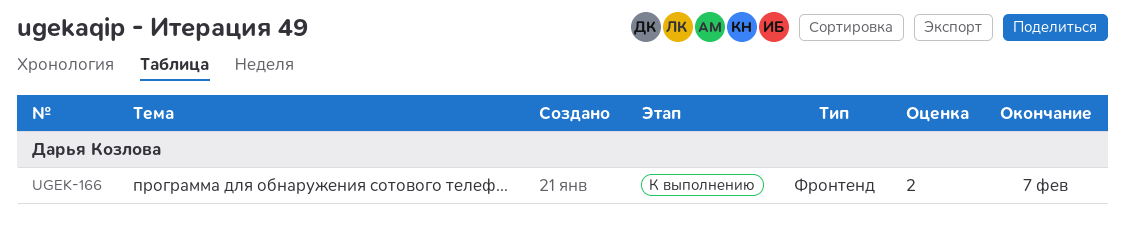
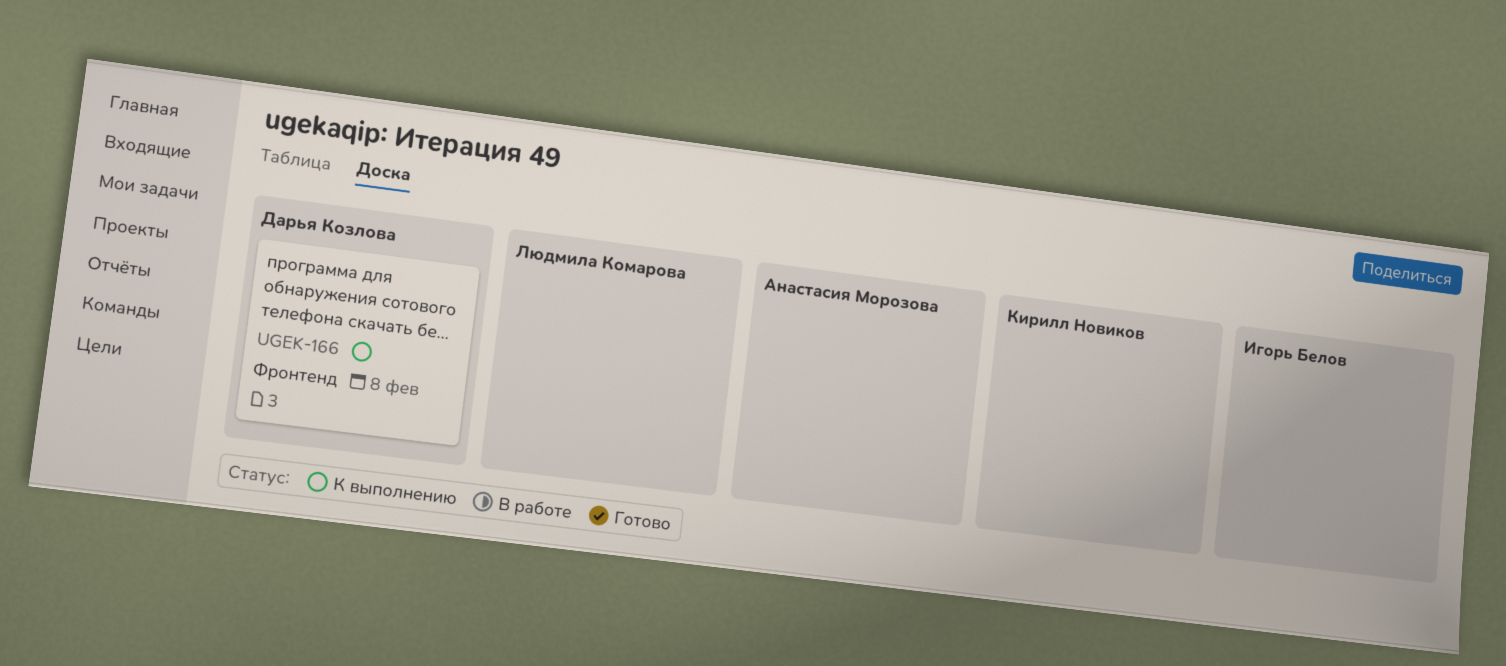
UGEK-166, due: Feb 7 -> Feb 8

